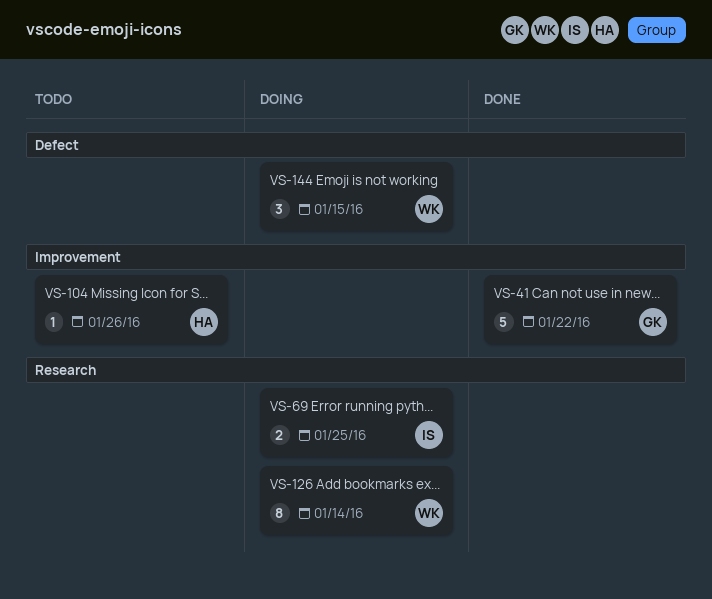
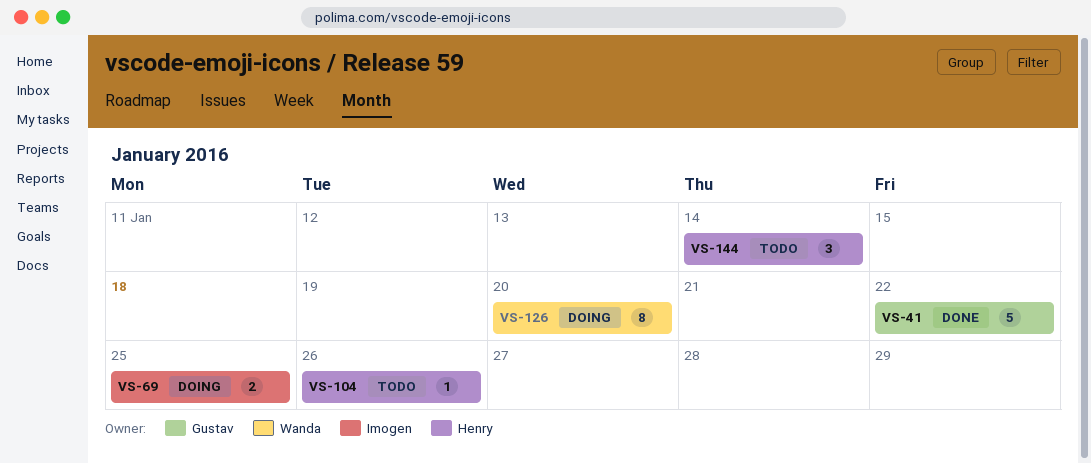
VS-126, due: Jan 14 -> Jan 20
VS-144, status: Doing -> Todo
VS-144, owner: Wanda -> Henry
VS-144, due: Jan 15 -> Jan 14

